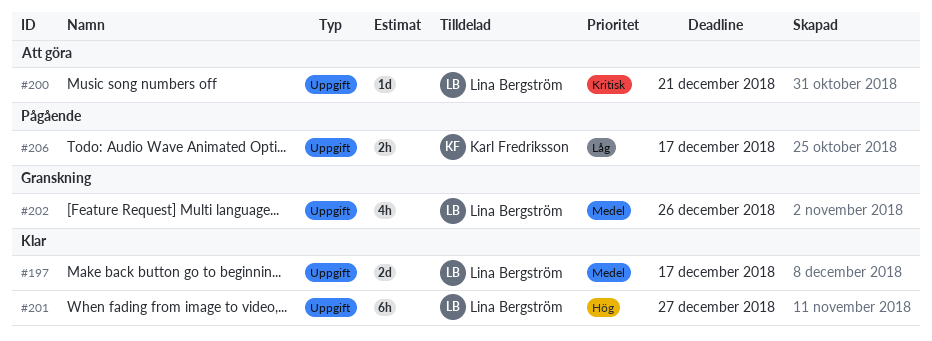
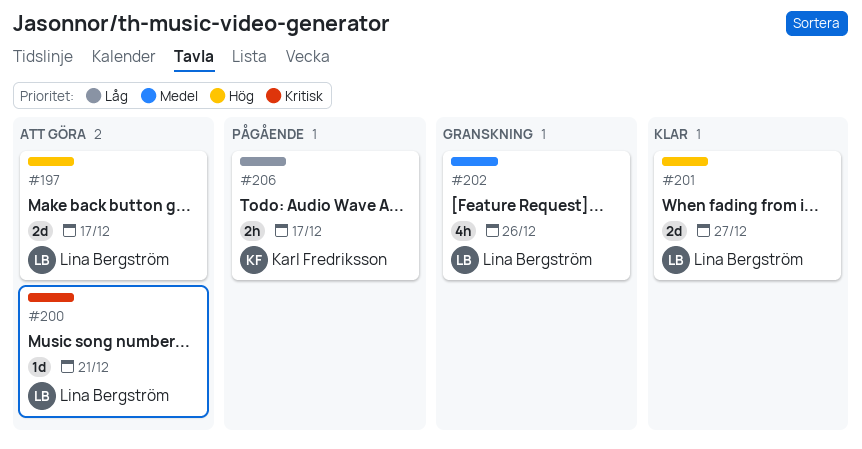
#197, status: Klar -> Att göra
#197, priority: Medel -> Hög
#201, estimate: 6h -> 2d

